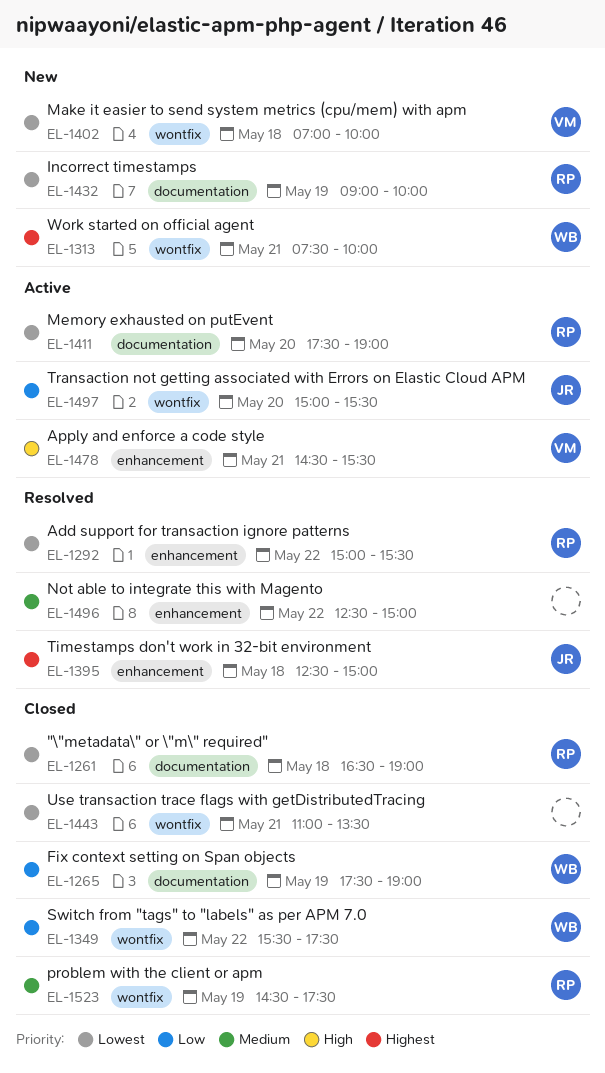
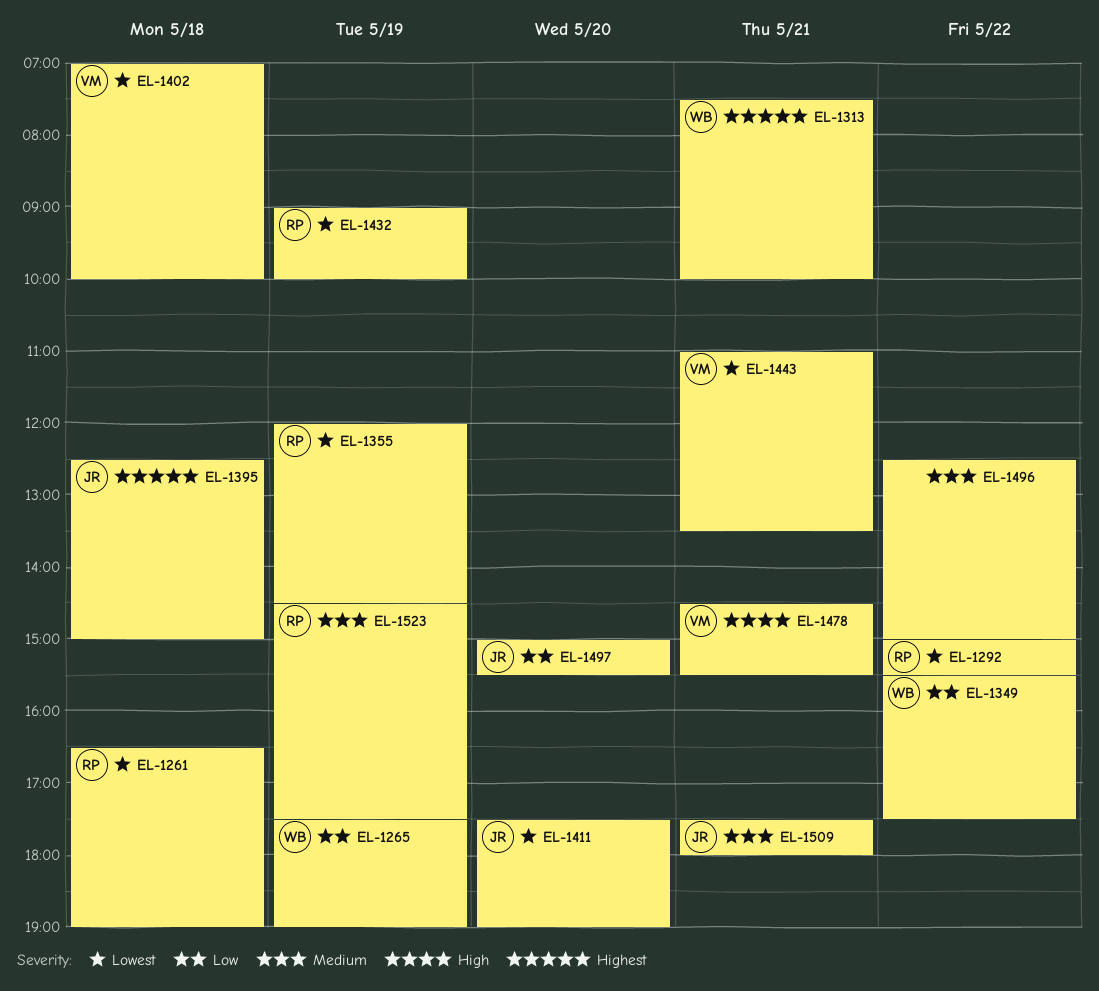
EL-1355: none -> present
EL-1411, owner: RP -> JR
EL-1443, owner: none -> VM
EL-1509: none -> present

